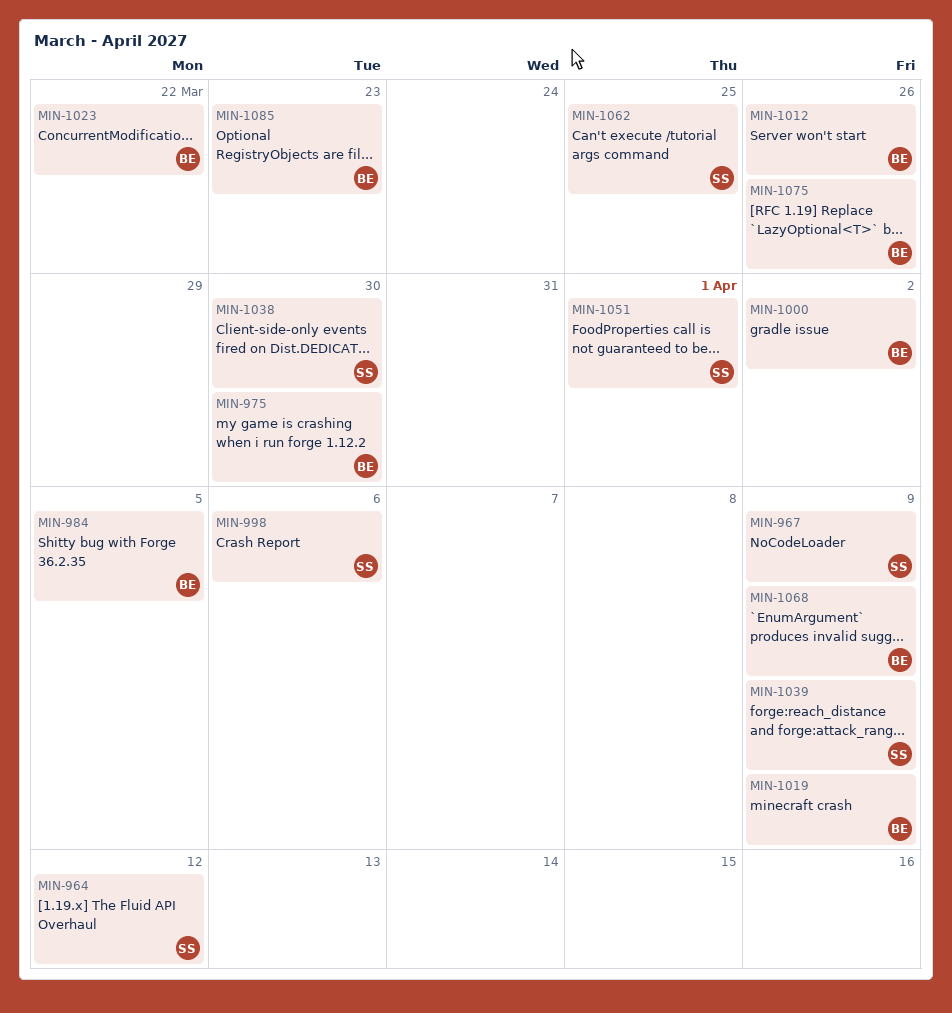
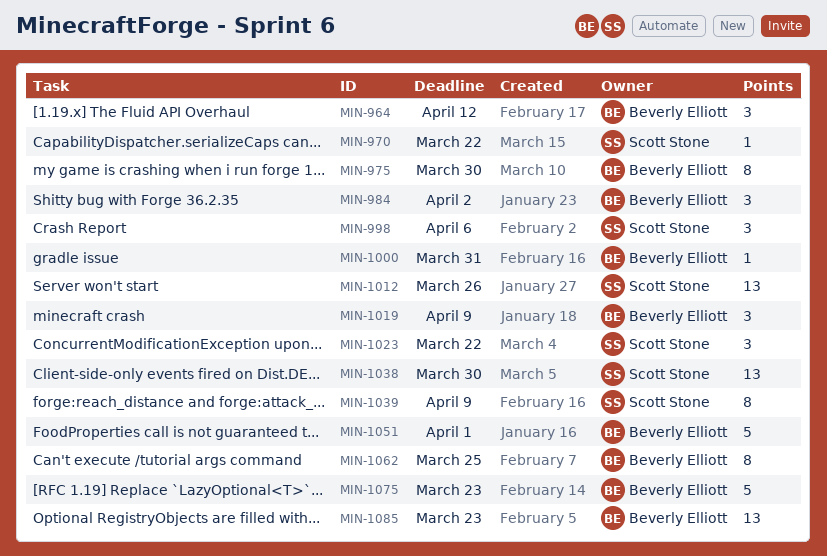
MIN-964, owner: Scott Stone -> Beverly Elliott
MIN-967: present -> none
MIN-970: none -> present
MIN-984, due: Apr 5 -> Apr 2
MIN-1000, due: Apr 2 -> Mar 31
MIN-1012, owner: Beverly Elliott -> Scott Stone
MIN-1023, owner: Beverly Elliott -> Scott Stone
MIN-1051, owner: Scott Stone -> Beverly Elliott
MIN-1062, owner: Scott Stone -> Beverly Elliott
MIN-1068: present -> none
MIN-1075, due: Mar 26 -> Mar 23

